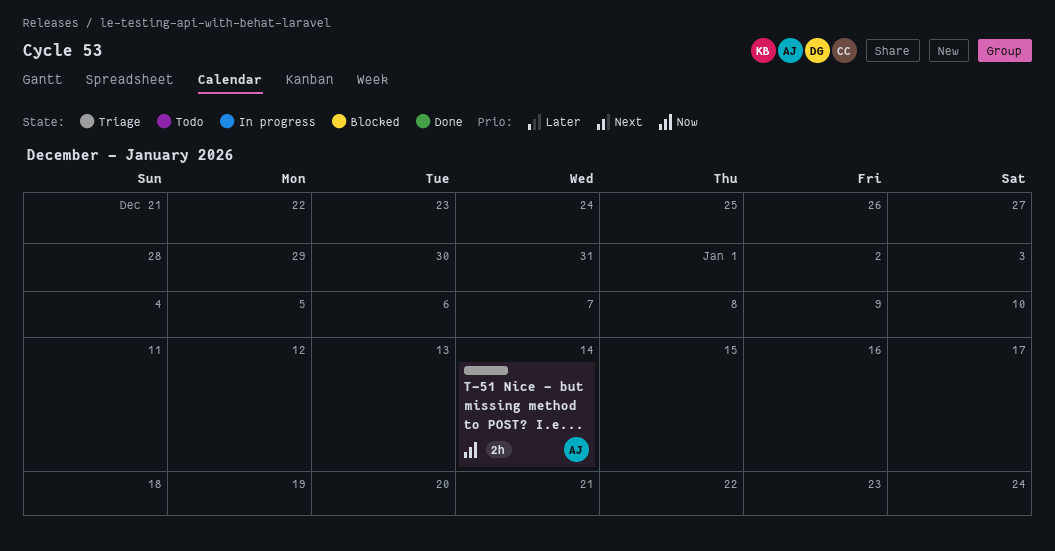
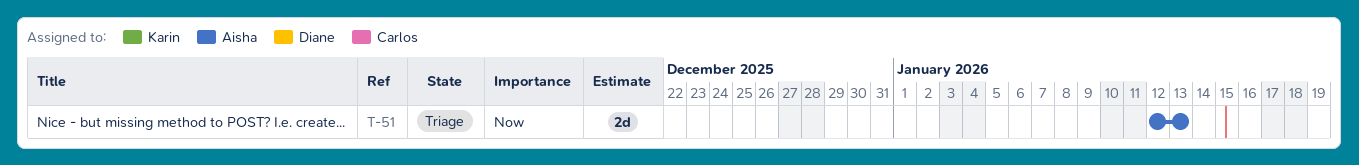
T-51, estimate: 2h -> 2d
T-51, due: Jan 14 -> Jan 13

